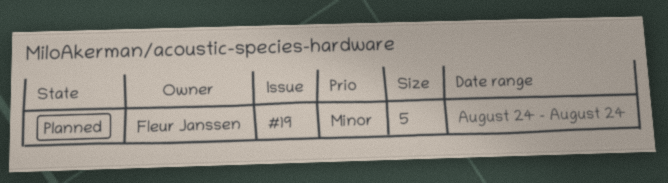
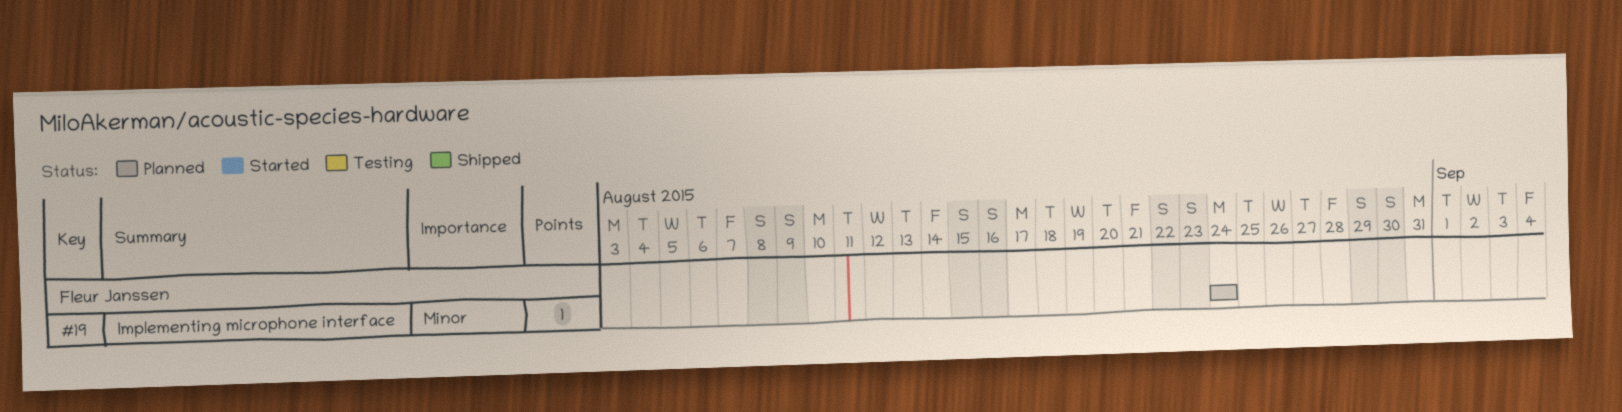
#19, estimate: 5 -> 1

